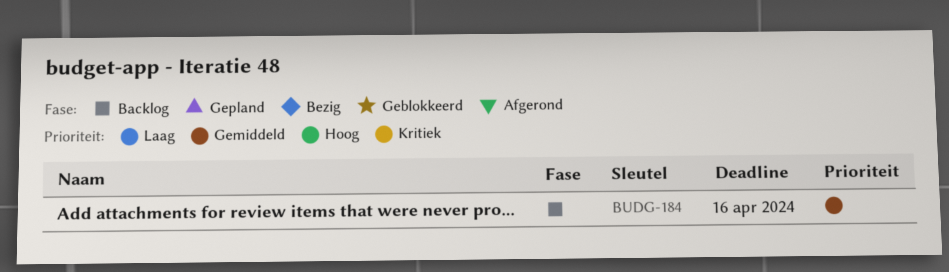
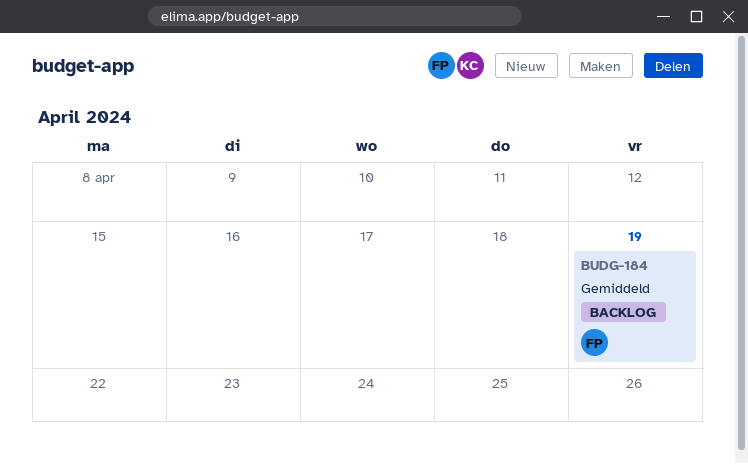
BUDG-184, due: Apr 16 -> Apr 19

